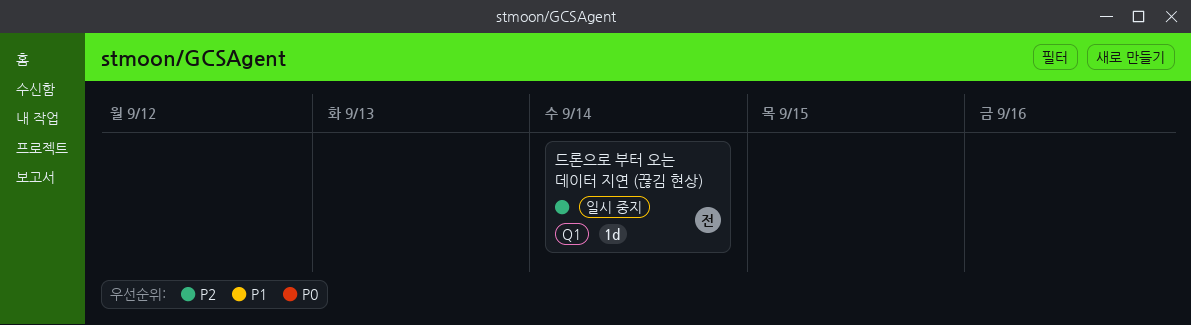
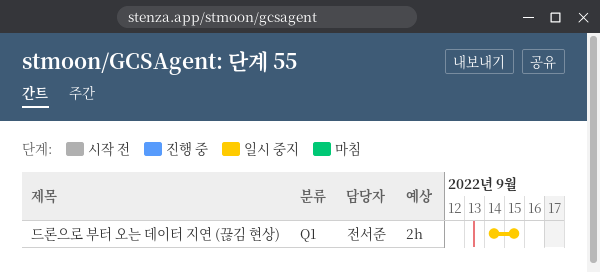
드론으로 부터 오는 데이터 지연 (끊김 현상), estimate: 1d -> 2h
드론으로 부터 오는 데이터 지연 (끊김 현상), due: Sep 14 -> Sep 15

